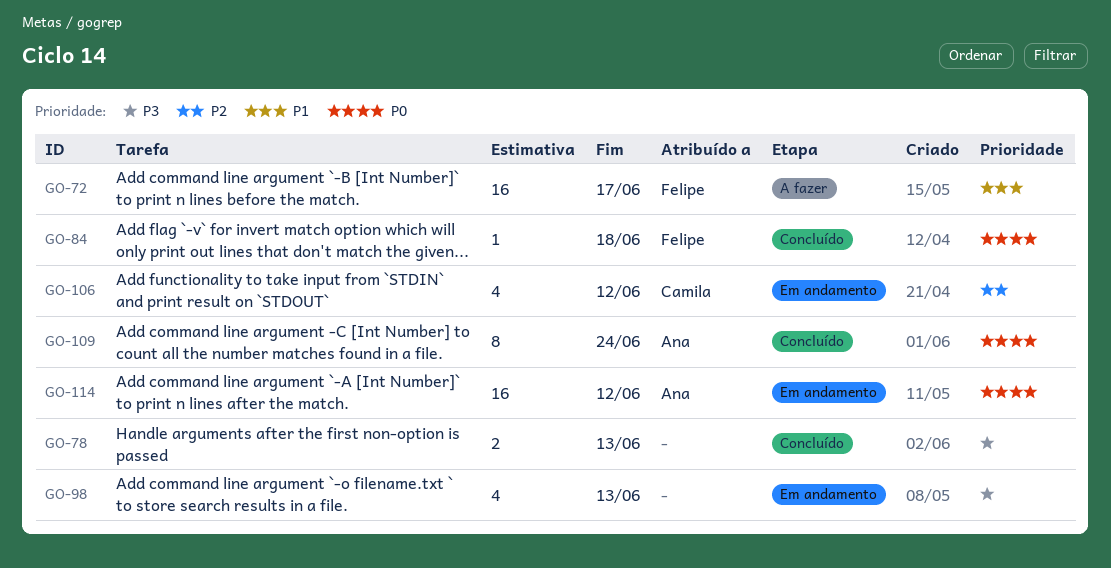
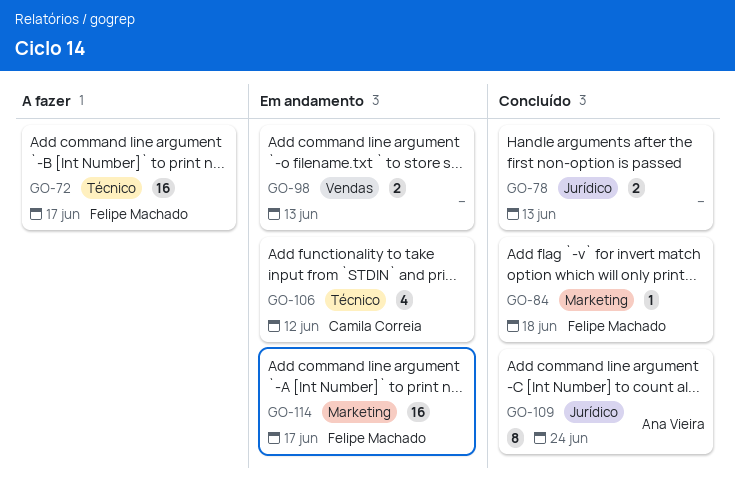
GO-98, estimate: 4 -> 2
GO-114, owner: Ana Vieira -> Felipe Machado
GO-114, due: Jun 12 -> Jun 17

